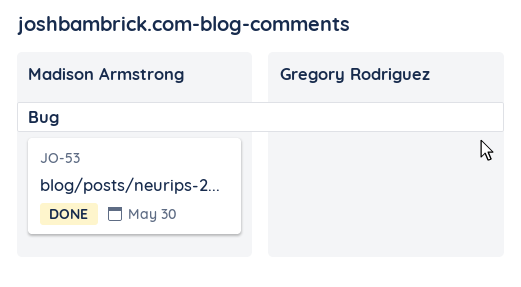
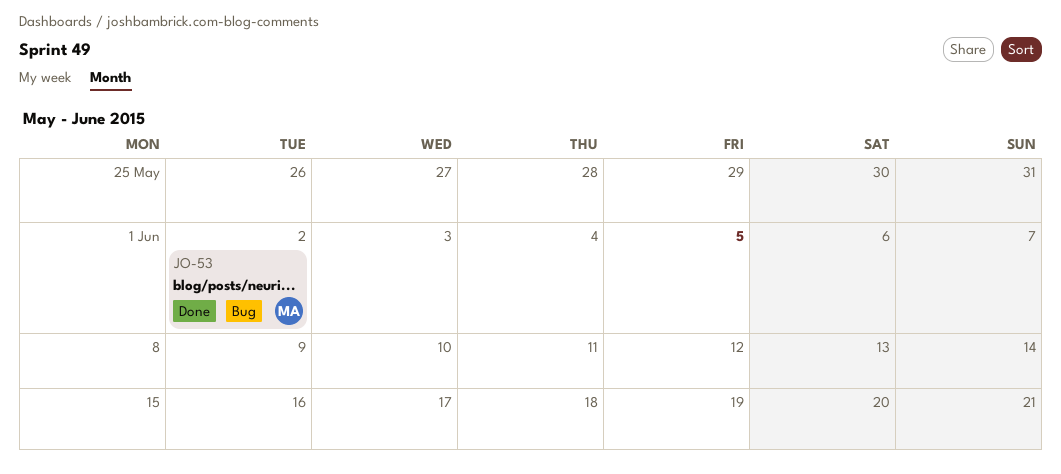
JO-53, due: May 30 -> Jun 2

